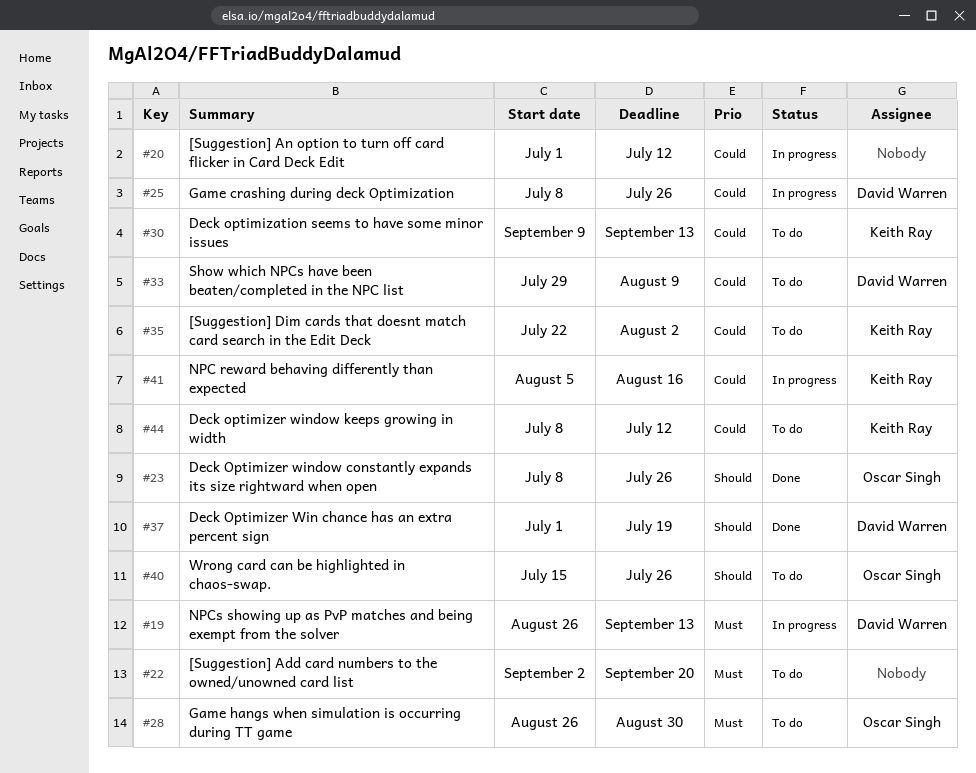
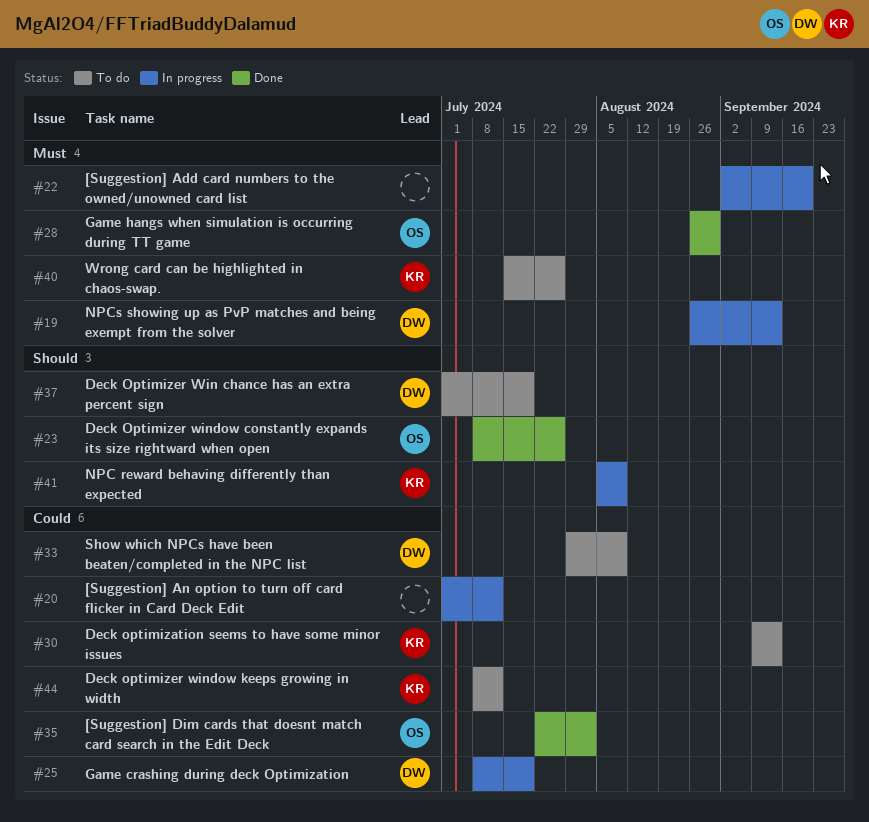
#22, status: To do -> In progress
#25, due: Jul 26 -> Jul 19
#28, status: To do -> Done
#35, status: To do -> Done
#35, owner: Keith Ray -> Oscar Singh
#37, status: Done -> To do
#40, owner: Oscar Singh -> Keith Ray
#40, priority: Should -> Must
#41, priority: Could -> Should
#41, due: Aug 16 -> Aug 9

